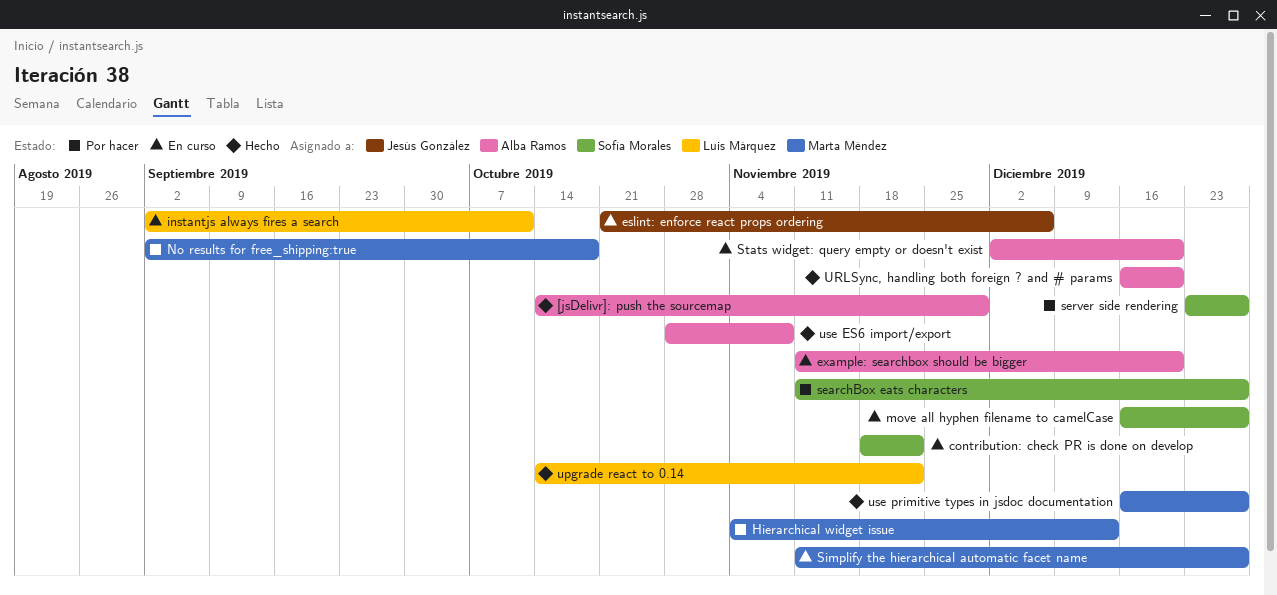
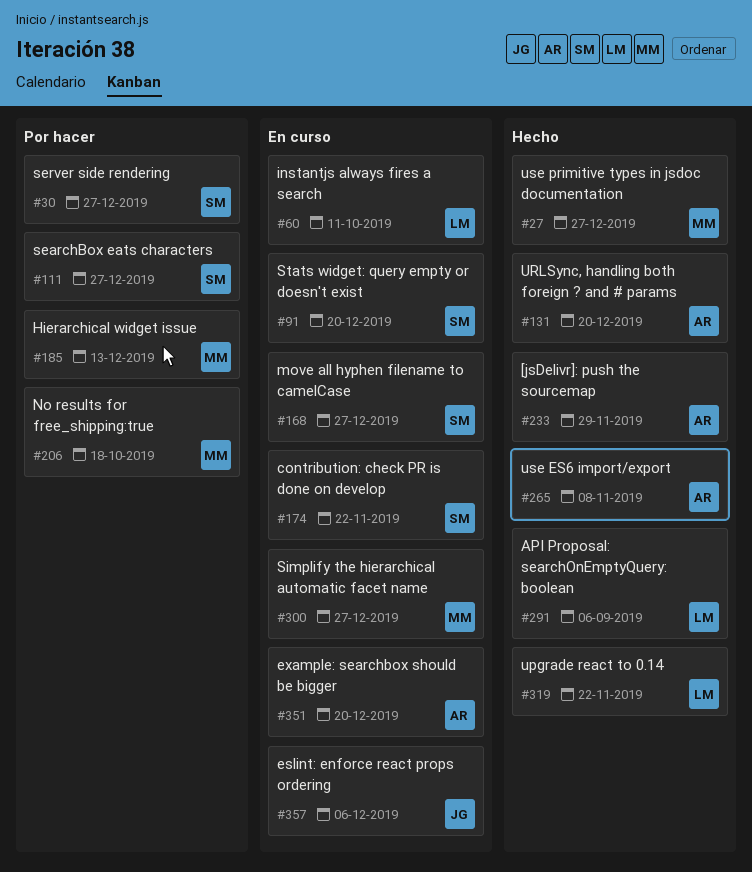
API Proposal: searchOnEmptyQuery: boolean: none -> present
Stats widget: query empty or doesn't exist, owner: Alba Ramos -> Sofía Morales

